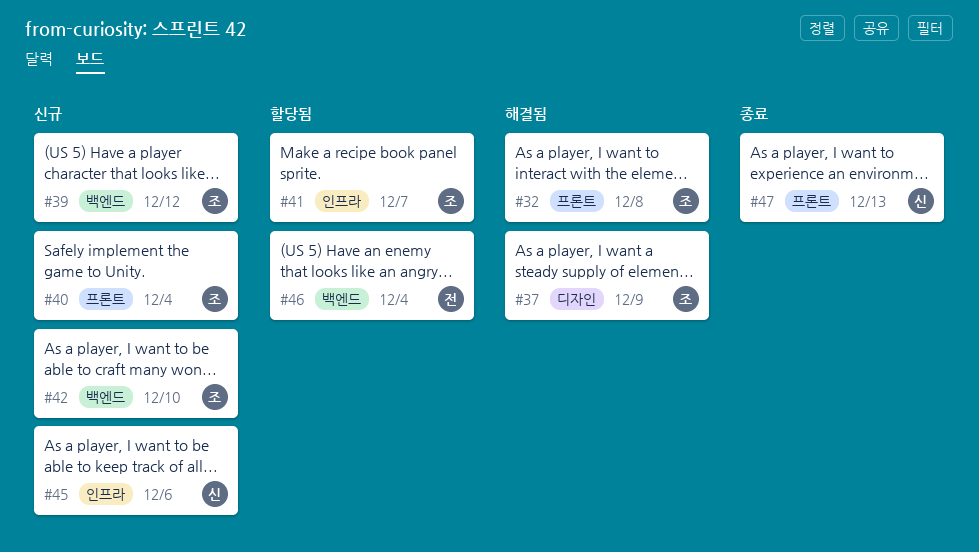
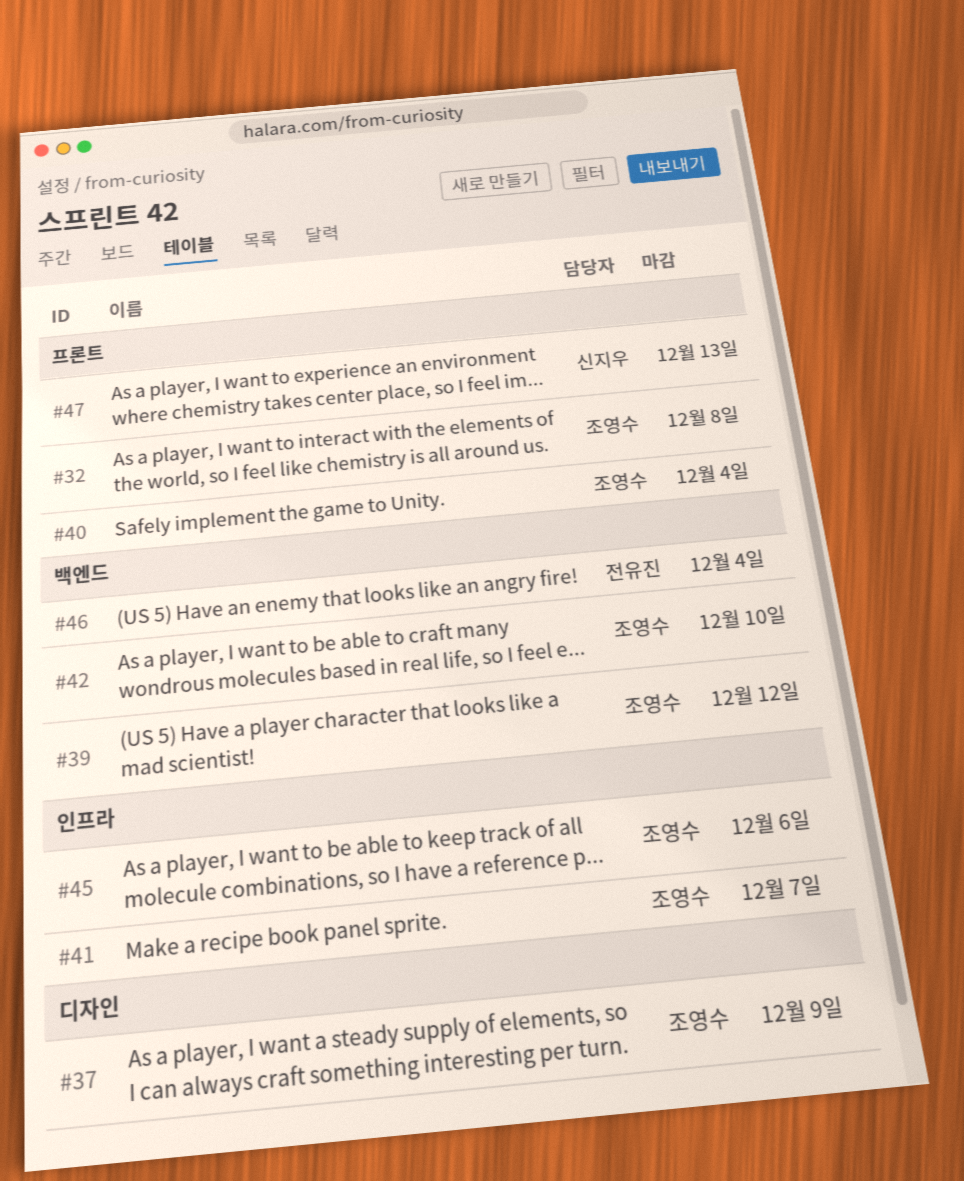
#45, owner: 신지우 -> 조영수

